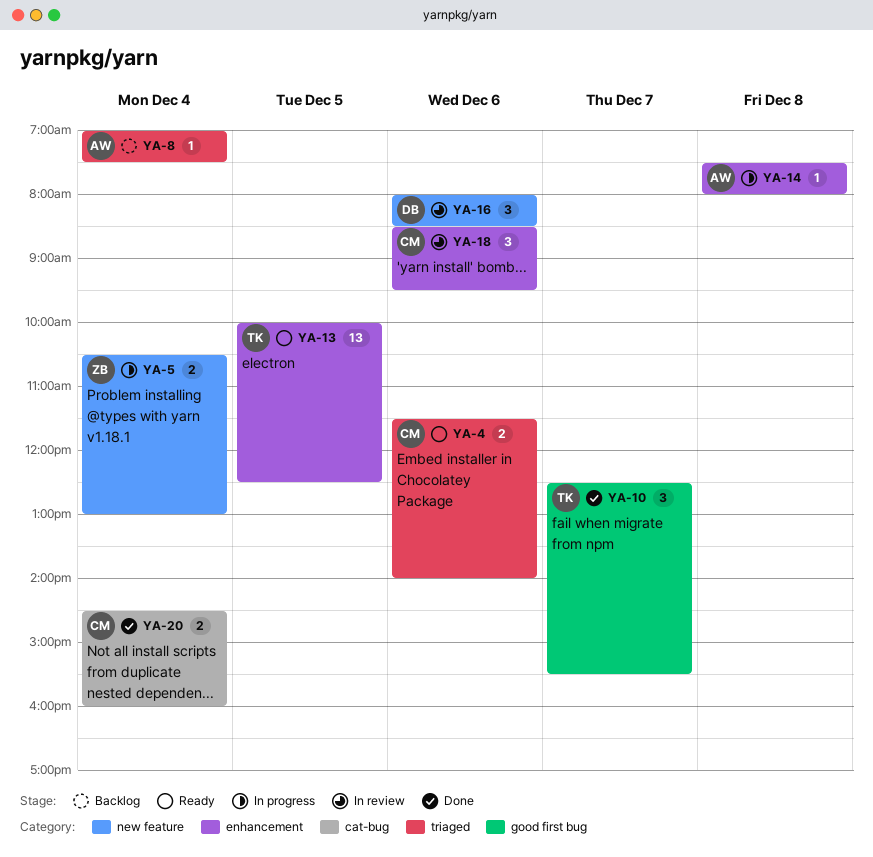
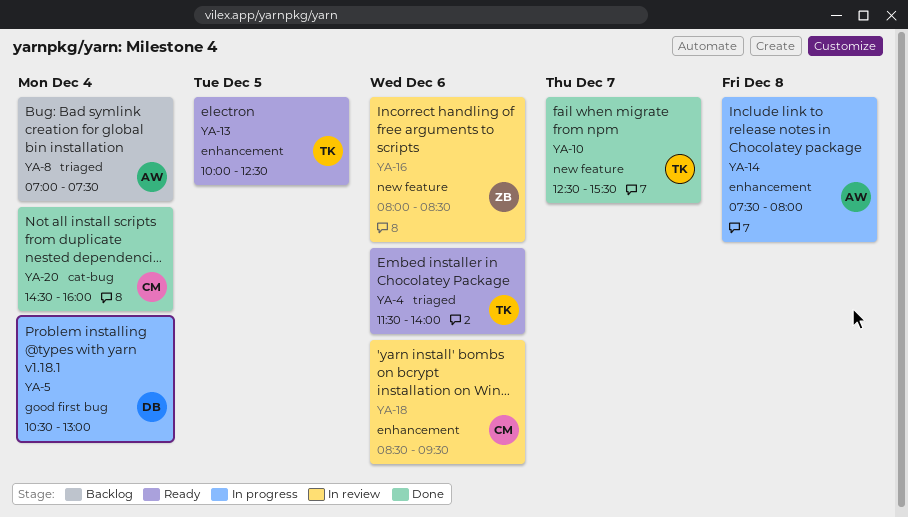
YA-4, owner: CM -> TK
YA-5, owner: ZB -> DB
YA-5, label: new feature -> good first bug
YA-10, label: good first bug -> new feature
YA-16, owner: DB -> ZB

